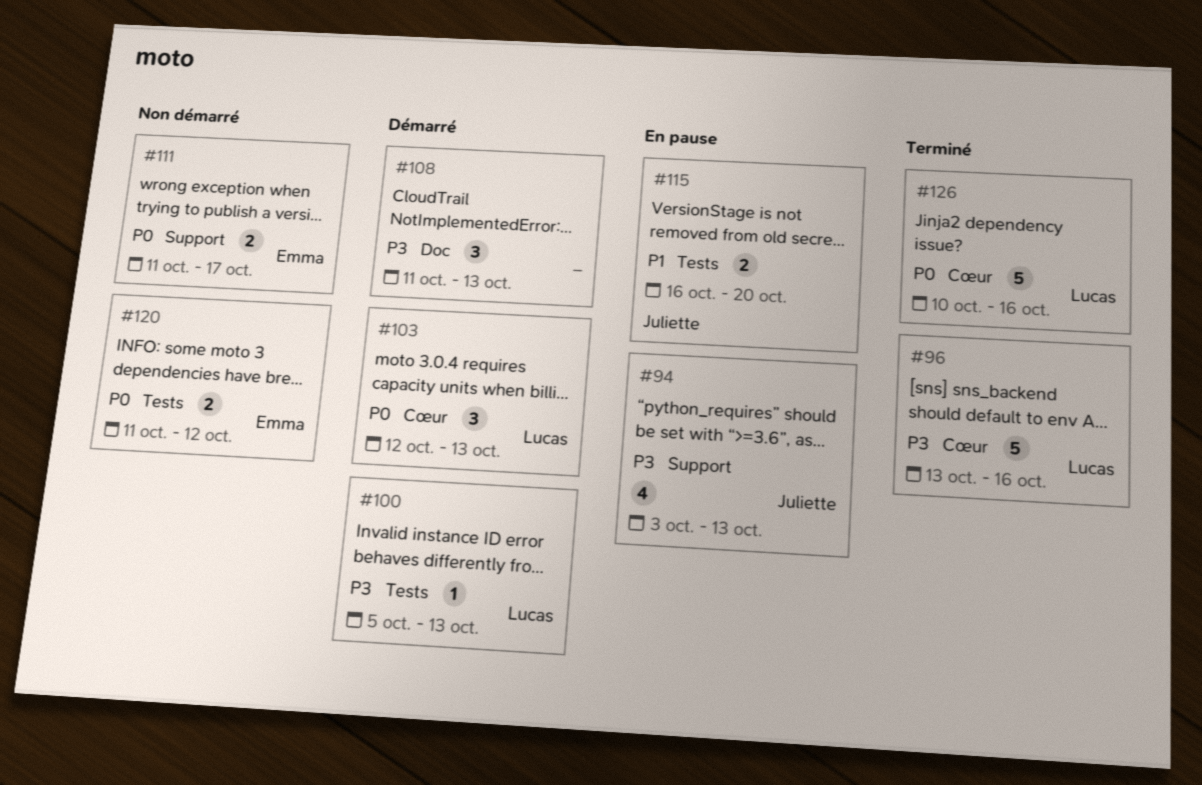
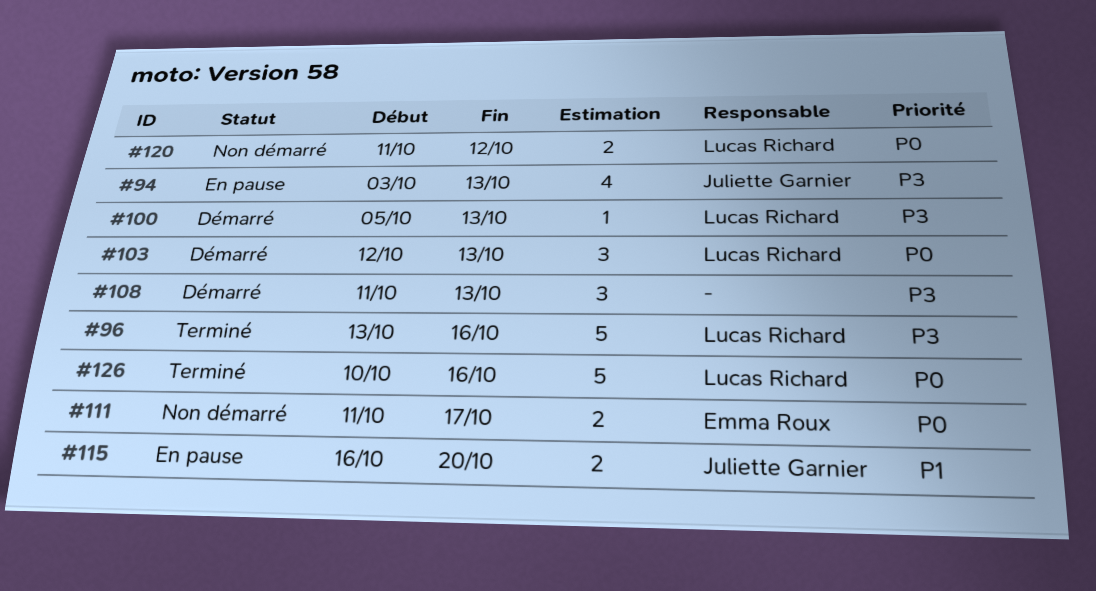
#120, owner: Emma Roux -> Lucas Richard

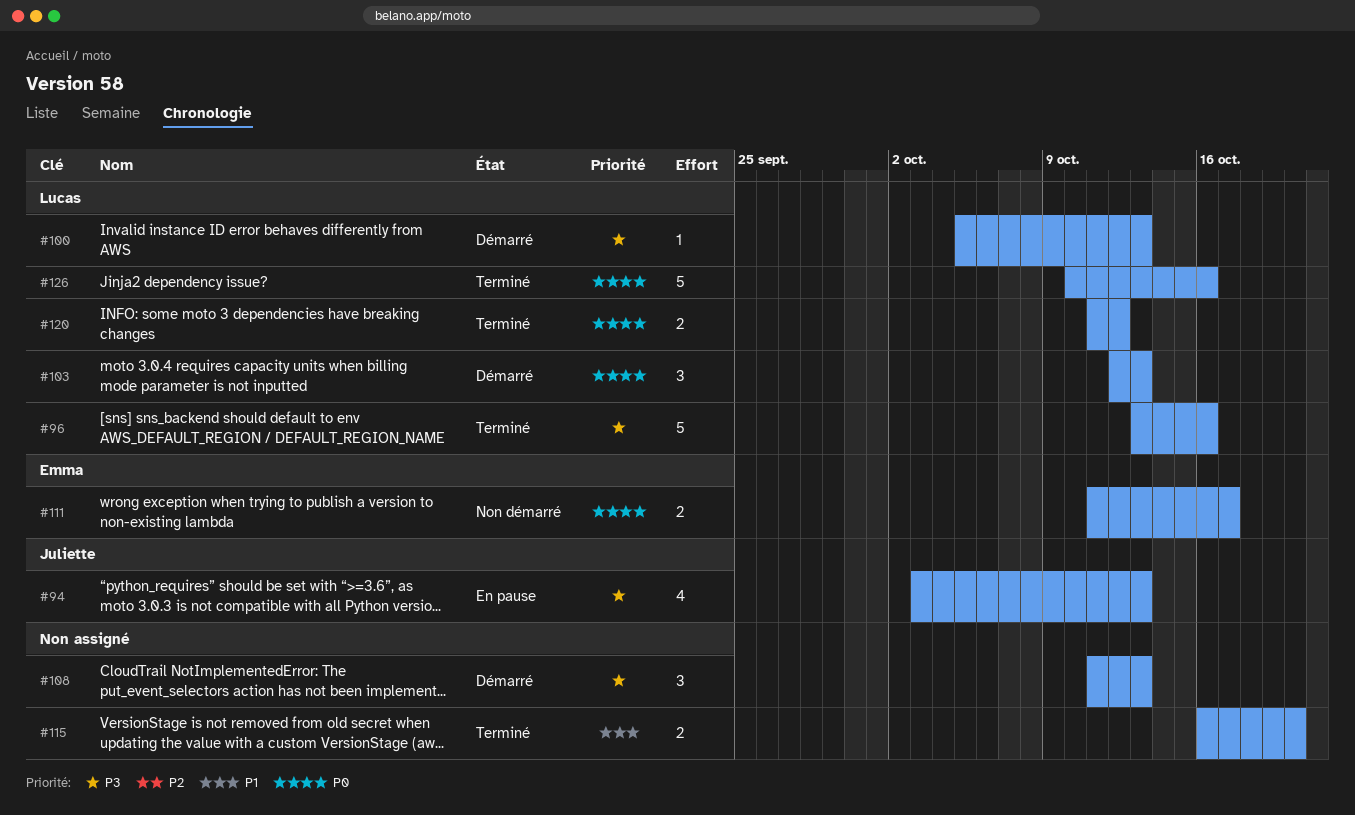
#115, status: En pause -> Terminé
#115, owner: Juliette Garnier -> none
#120, status: Non démarré -> Terminé

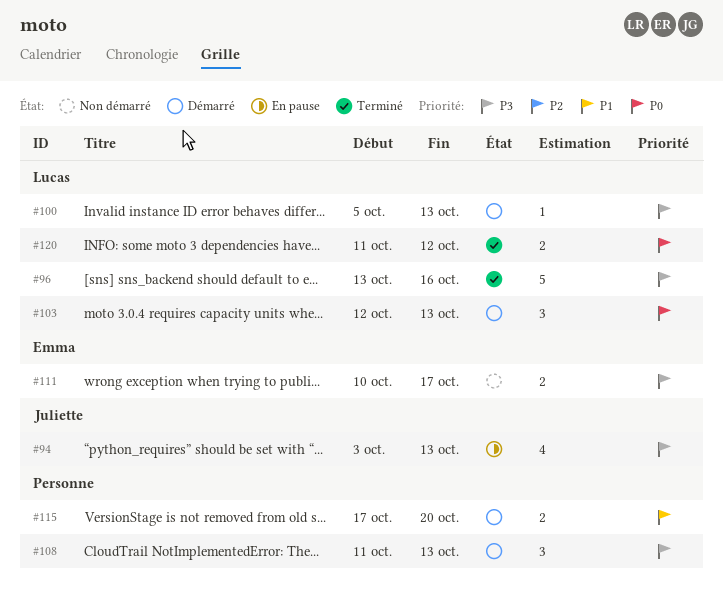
#111, priority: P0 -> P3
#111, start: Oct 11 -> Oct 10
#115, status: Terminé -> Démarré
#115, start: Oct 16 -> Oct 17
#126: present -> none

